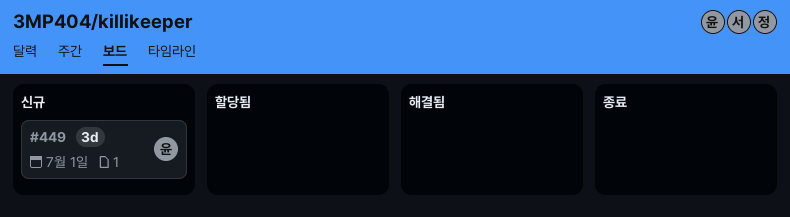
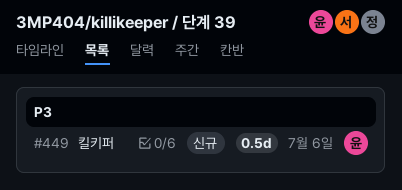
#449, estimate: 3d -> 0.5d
#449, due: Jul 1 -> Jul 6

